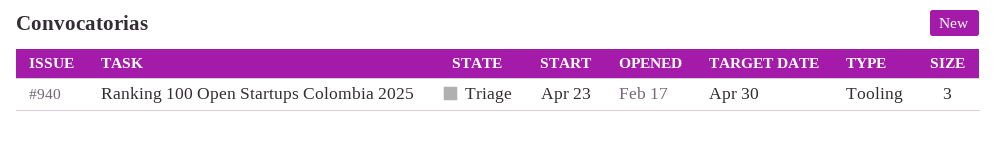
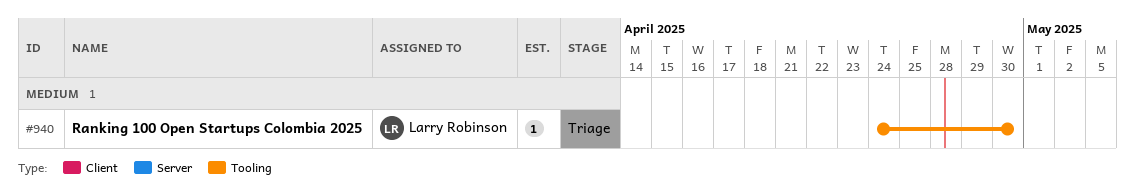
#940, estimate: 3 -> 1
#940, start: Apr 23 -> Apr 24

